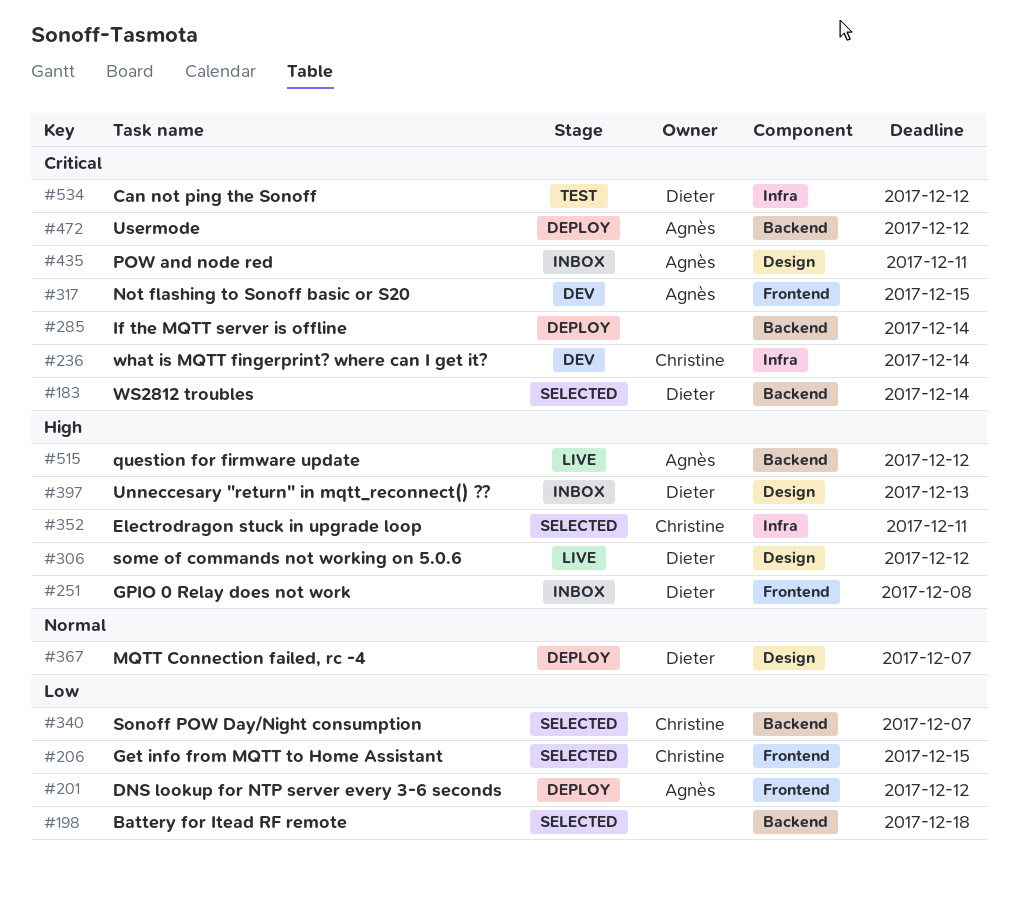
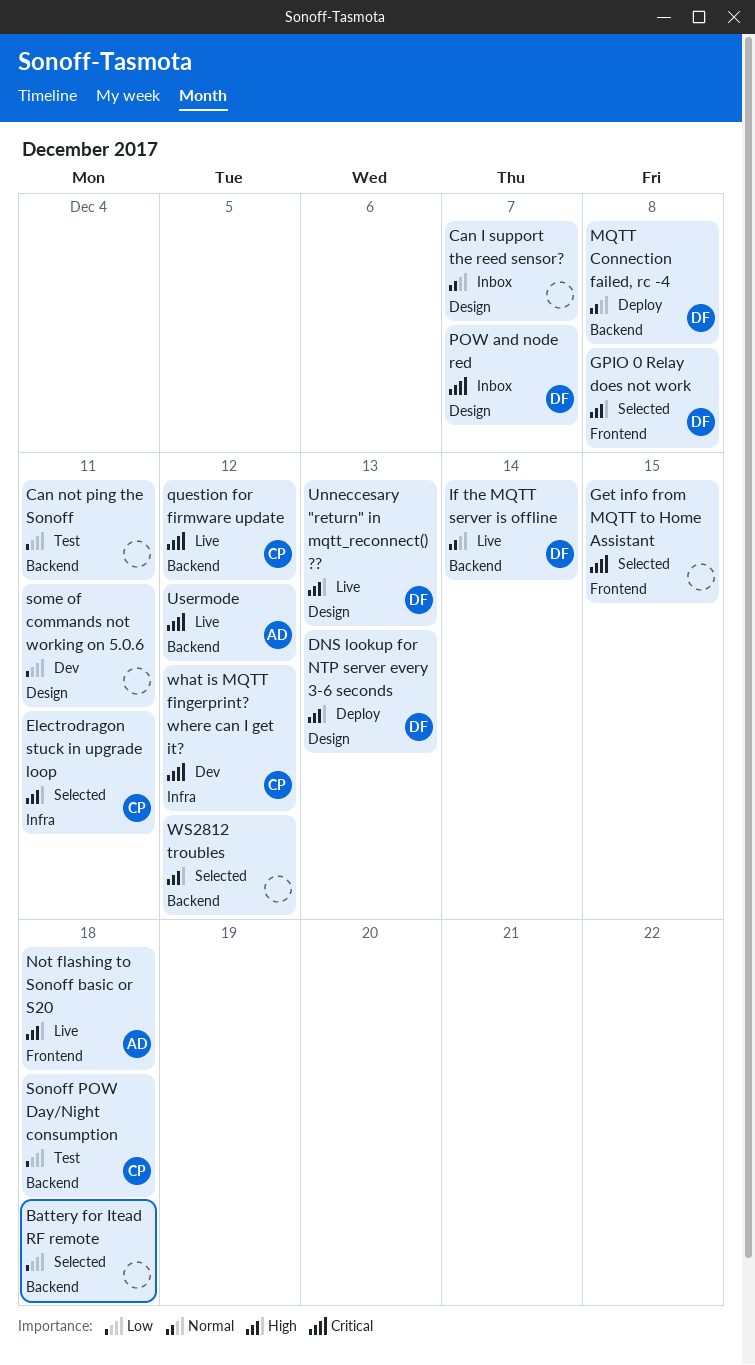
Can I support the reed sensor?: none -> present
Can not ping the Sonoff, owner: Dieter -> none
Can not ping the Sonoff, priority: Critical -> Low
Can not ping the Sonoff, label: Infra -> Backend
Can not ping the Sonoff, due: Dec 12 -> Dec 11
DNS lookup for NTP server every 3-6 seconds, owner: Agnès -> Dieter
DNS lookup for NTP server every 3-6 seconds, priority: Low -> High
DNS lookup for NTP server every 3-6 seconds, label: Frontend -> Design
DNS lookup for NTP server every 3-6 seconds, due: Dec 12 -> Dec 13
Get info from MQTT to Home Assistant, owner: Christine -> none
Get info from MQTT to Home Assistant, priority: Low -> Critical
GPIO 0 Relay does not work, status: Inbox -> Selected
If the MQTT server is offline, status: Deploy -> Live
If the MQTT server is offline, owner: none -> Dieter
If the MQTT server is offline, priority: Critical -> Normal
MQTT Connection failed, rc -4, label: Design -> Backend
MQTT Connection failed, rc -4, due: Dec 7 -> Dec 8
Not flashing to Sonoff basic or S20, status: Dev -> Live
Not flashing to Sonoff basic or S20, priority: Critical -> High
Not flashing to Sonoff basic or S20, due: Dec 15 -> Dec 18
POW and node red, owner: Agnès -> Dieter
POW and node red, due: Dec 11 -> Dec 7
question for firmware update, owner: Agnès -> Christine
question for firmware update, priority: High -> Critical
some of commands not working on 5.0.6, status: Live -> Dev
some of commands not working on 5.0.6, owner: Dieter -> none
some of commands not working on 5.0.6, priority: High -> Low
some of commands not working on 5.0.6, due: Dec 12 -> Dec 11
Sonoff POW Day/Night consumption, status: Selected -> Test
Sonoff POW Day/Night consumption, due: Dec 7 -> Dec 18
Unneccesary "return" in mqtt_reconnect() ??, status: Inbox -> Live
Usermode, status: Deploy -> Live
what is MQTT fingerprint? where can I get it?, due: Dec 14 -> Dec 12
WS2812 troubles, owner: Dieter -> none
WS2812 troubles, priority: Critical -> High
WS2812 troubles, due: Dec 14 -> Dec 12

